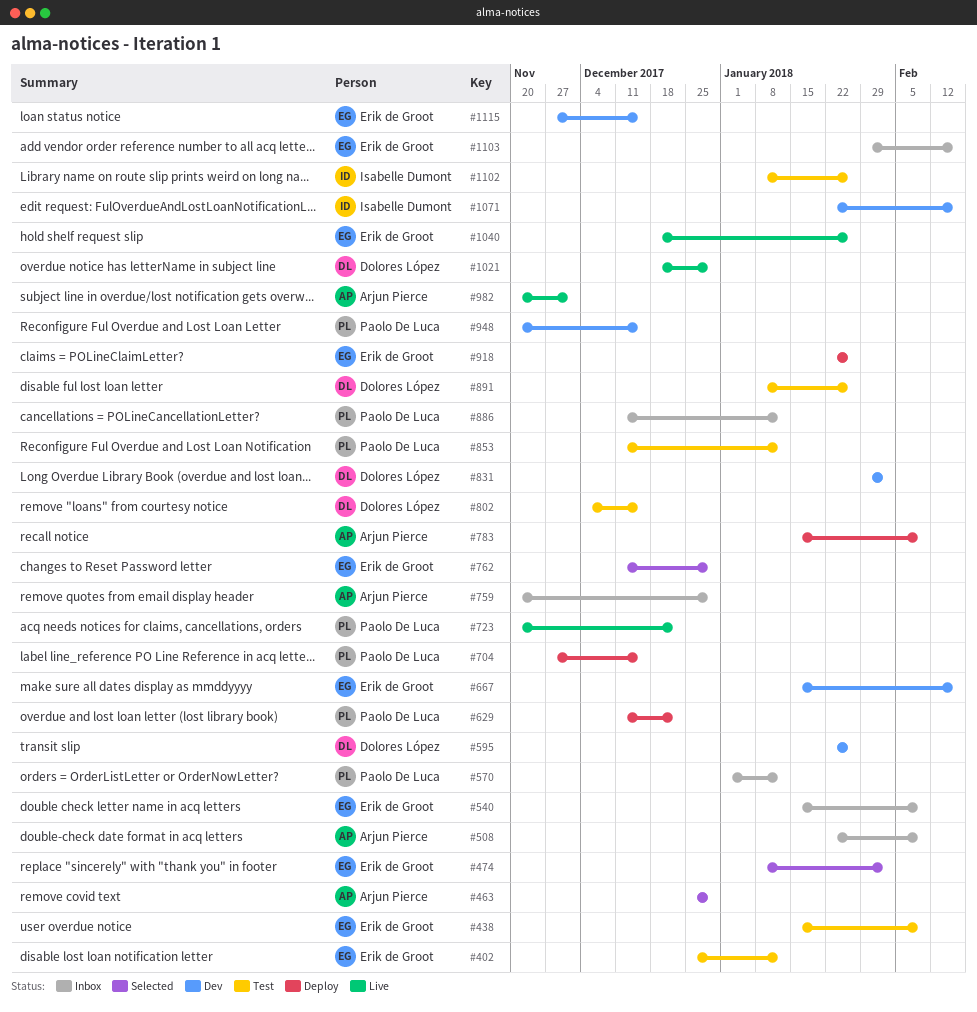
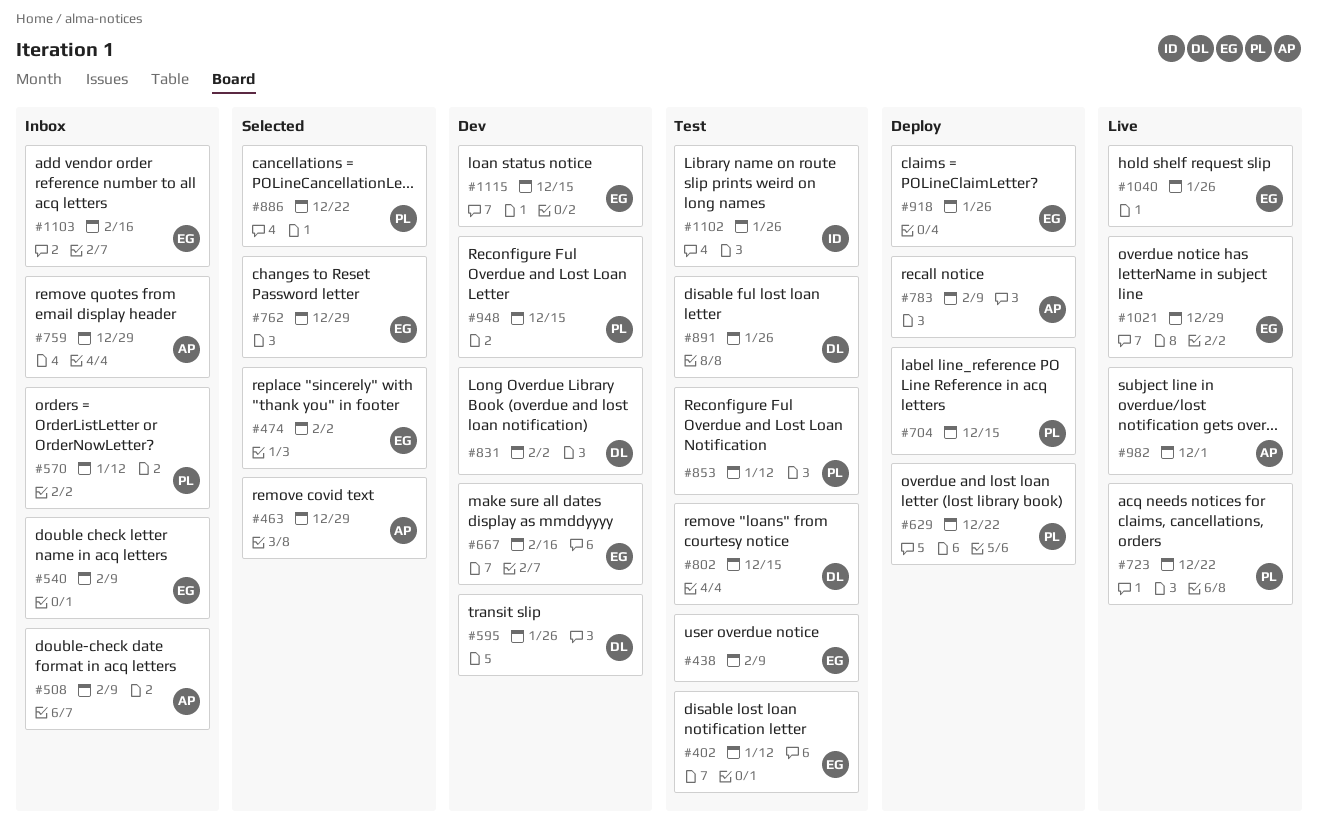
#886, status: Inbox -> Selected
#886, due: Jan 12 -> Dec 22
#1021, owner: Dolores López -> Erik de Groot
#1071: present -> none

